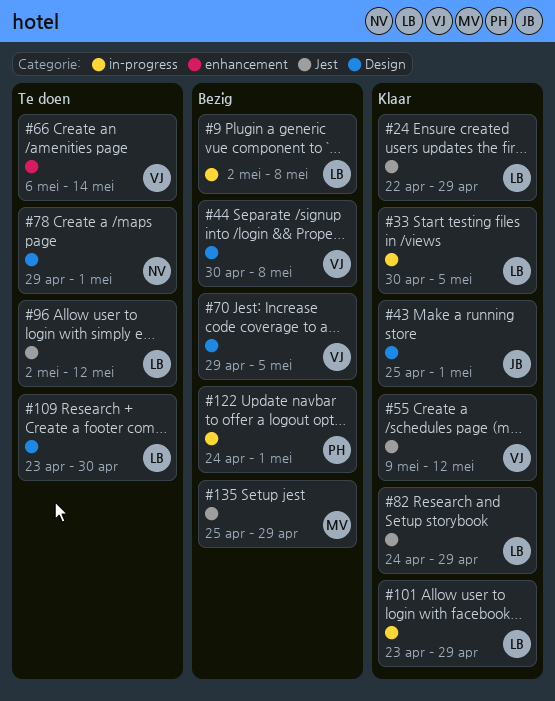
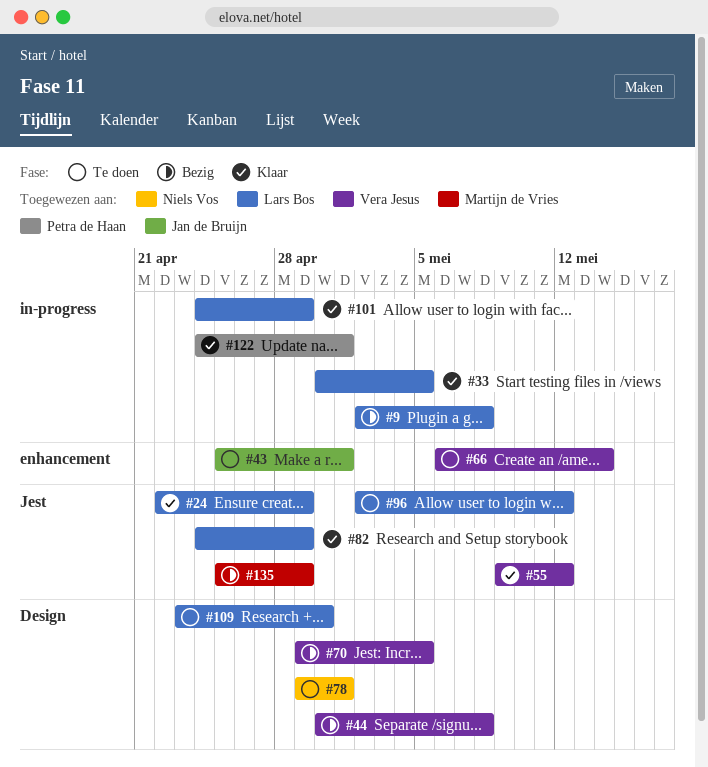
#43, status: Klaar -> Te doen
#43, label: Design -> enhancement
#101, start: Apr 23 -> Apr 24
#122, status: Bezig -> Klaar

